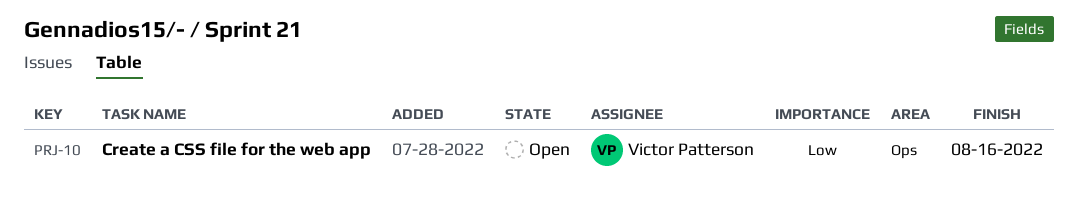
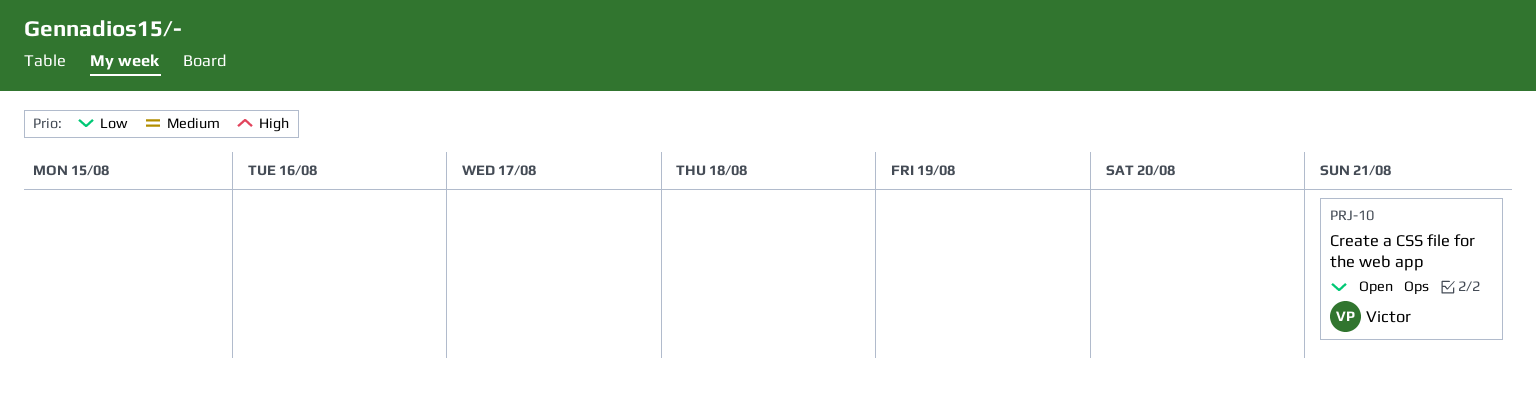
PRJ-10, due: Aug 16 -> Aug 21

